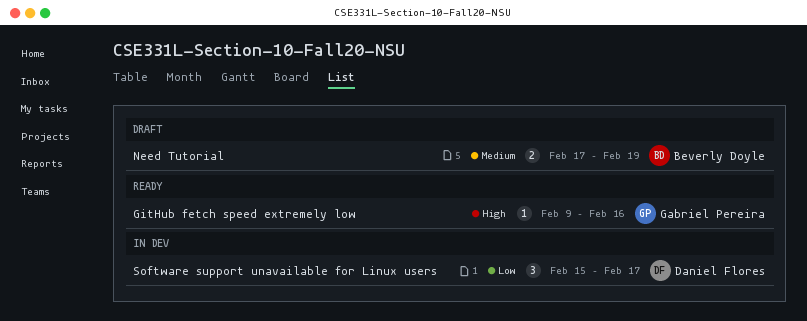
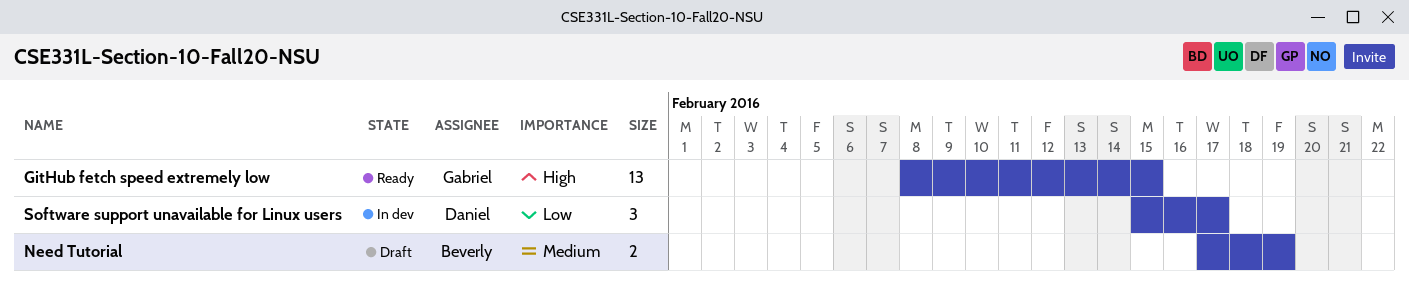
GitHub fetch speed extremely low, estimate: 1 -> 13
GitHub fetch speed extremely low, start: Feb 9 -> Feb 8
GitHub fetch speed extremely low, due: Feb 16 -> Feb 15

